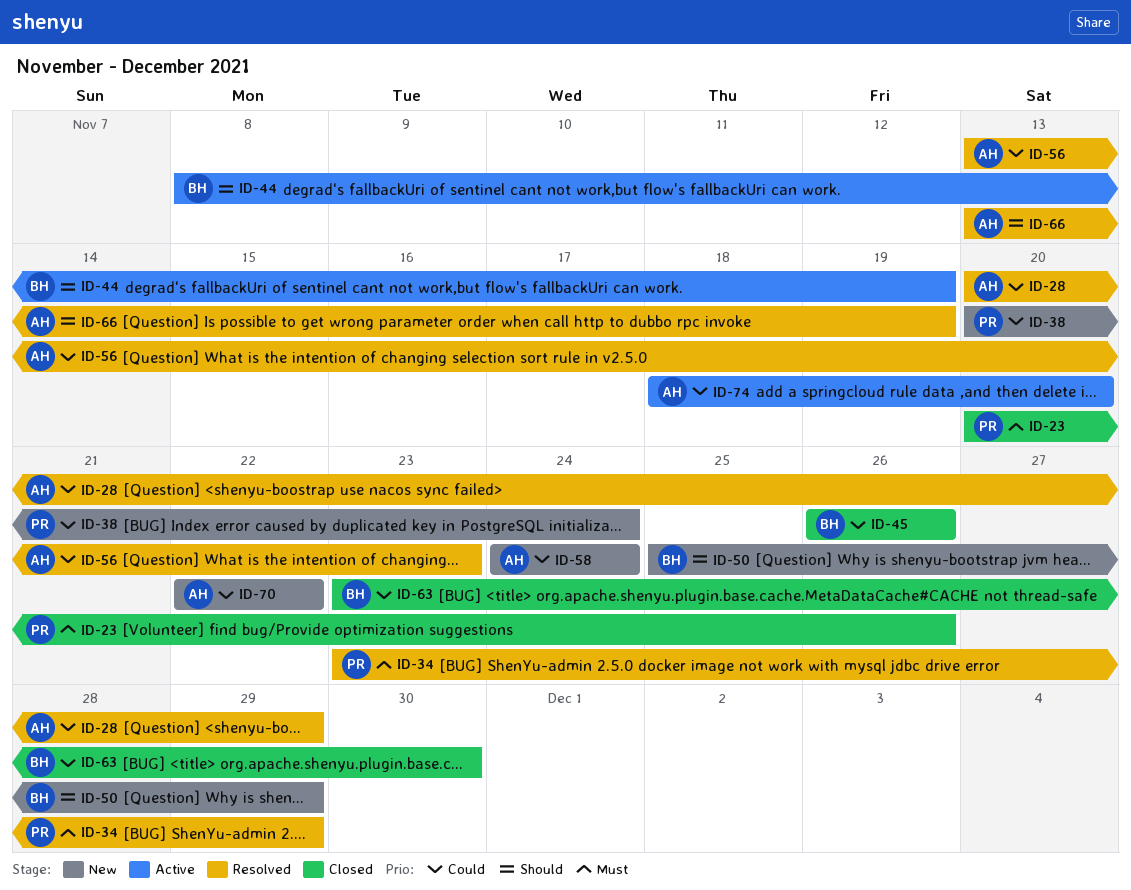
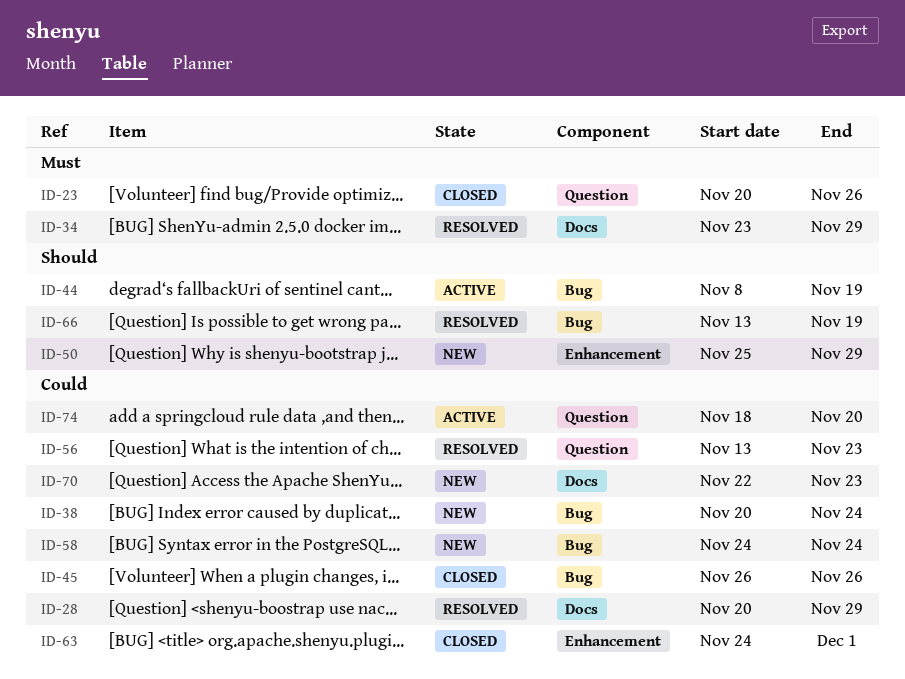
ID-63, start: Nov 23 -> Nov 24
ID-63, due: Nov 30 -> Dec 1
ID-70, due: Nov 22 -> Nov 23

